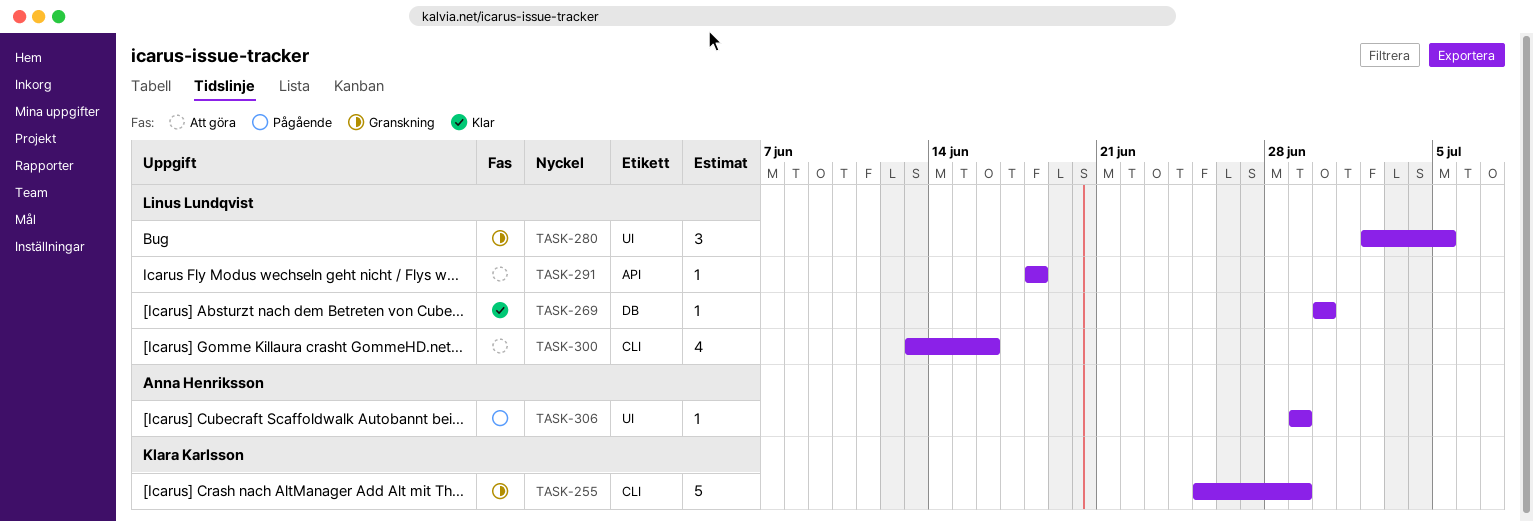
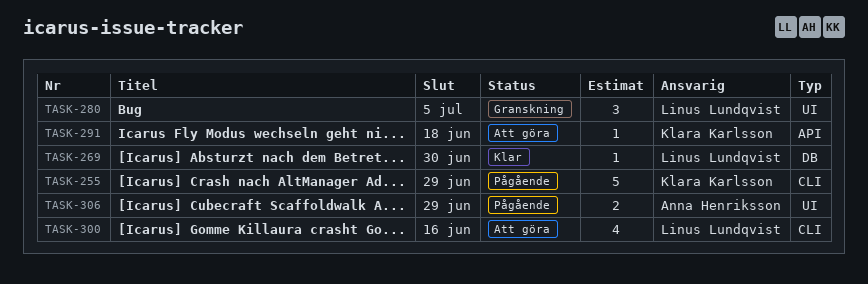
TASK-255, status: Granskning -> Pågående
TASK-291, owner: Linus Lundqvist -> Klara Karlsson
TASK-306, estimate: 1 -> 2

